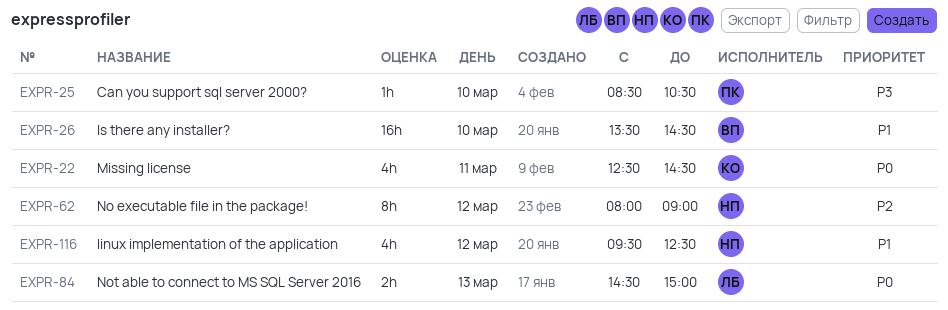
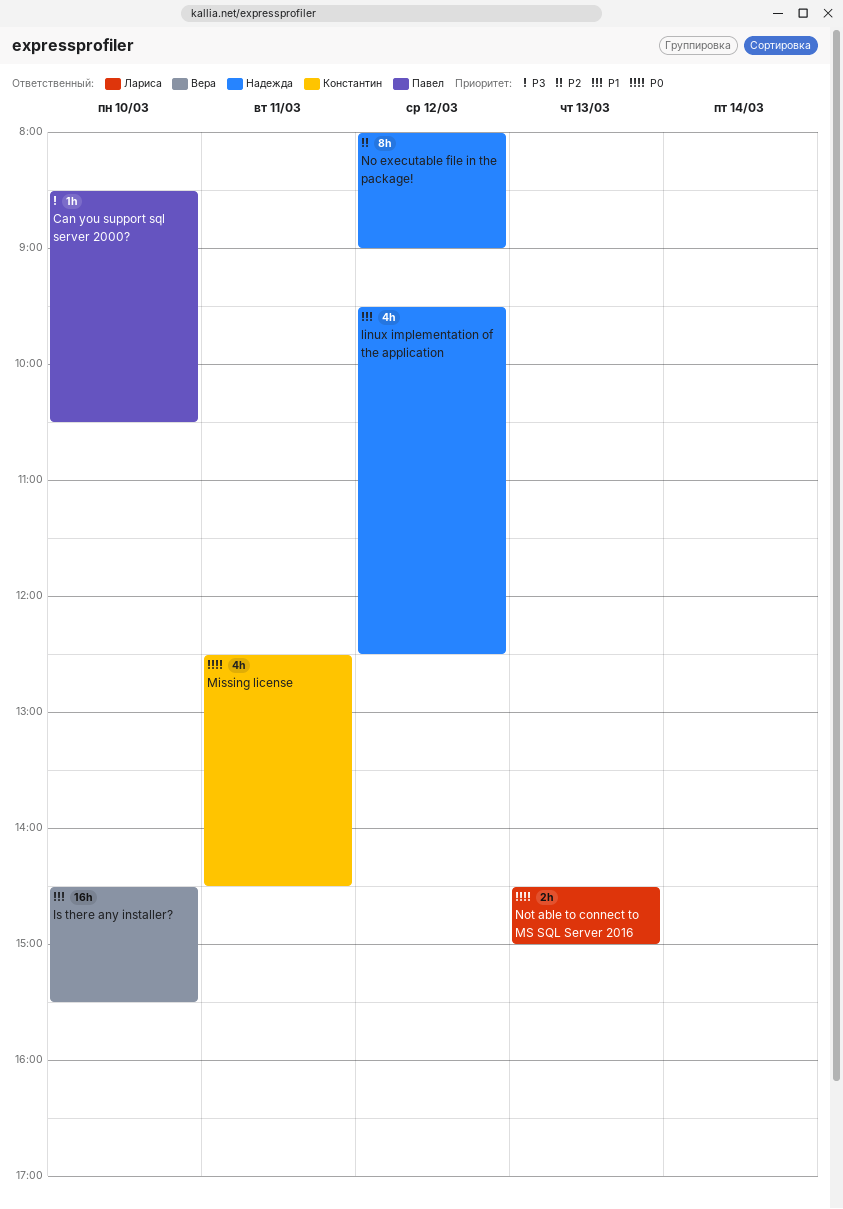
Is there any installer?, begins: 13:30 -> 14:30
Is there any installer?, ends: 14:30 -> 15:30

